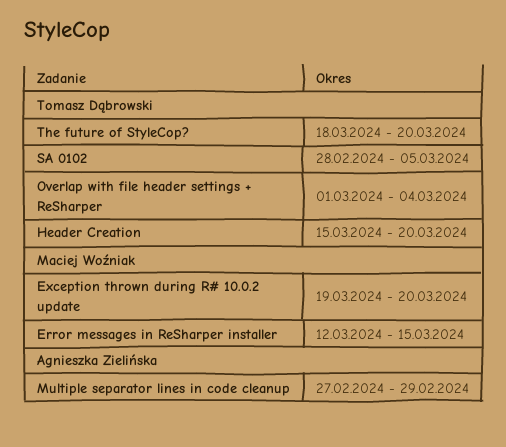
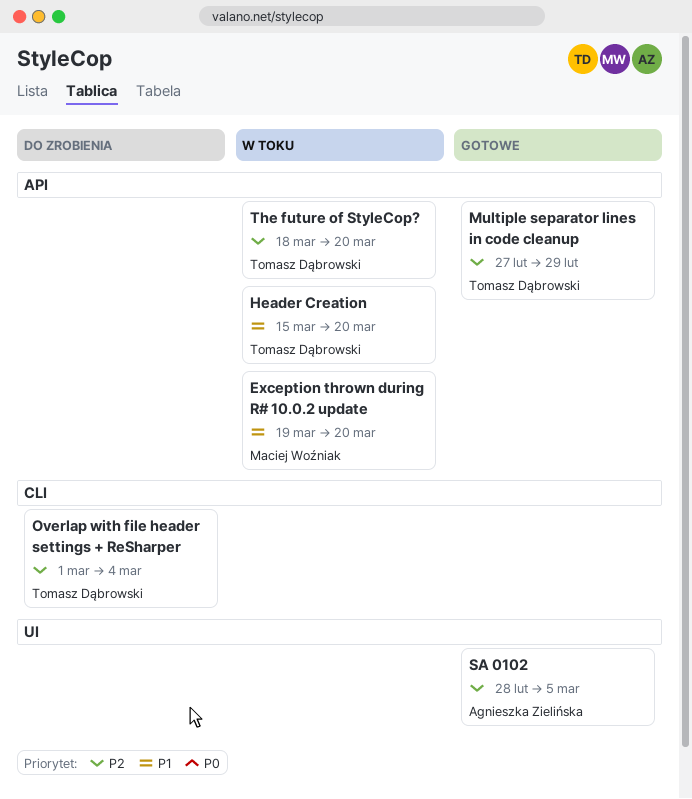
Error messages in ReSharper installer: present -> none
Multiple separator lines in code cleanup, owner: Agnieszka Zielińska -> Tomasz Dąbrowski
SA 0102, owner: Tomasz Dąbrowski -> Agnieszka Zielińska

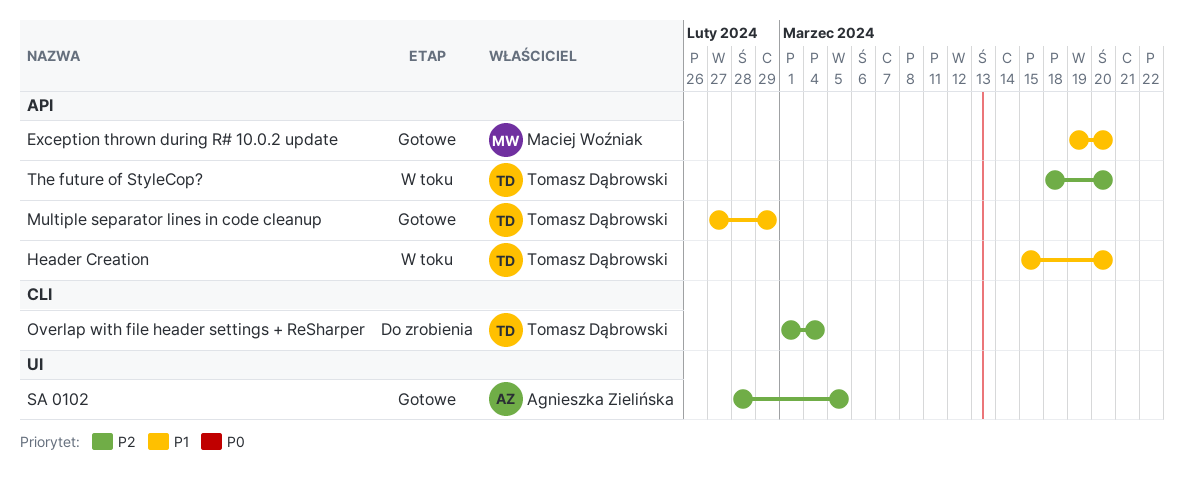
Exception thrown during R# 10.0.2 update, status: W toku -> Gotowe
Multiple separator lines in code cleanup, priority: P2 -> P1

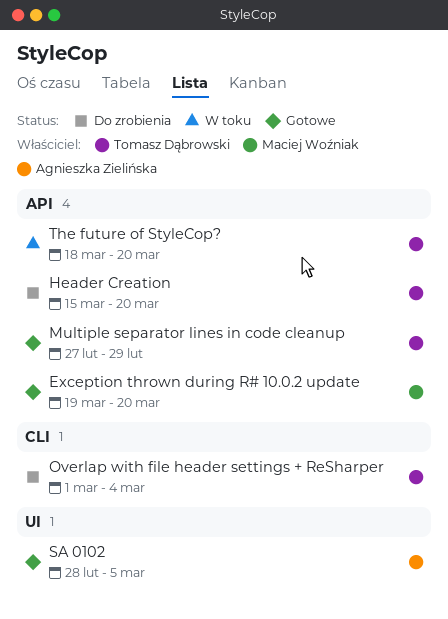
Header Creation, status: W toku -> Do zrobienia

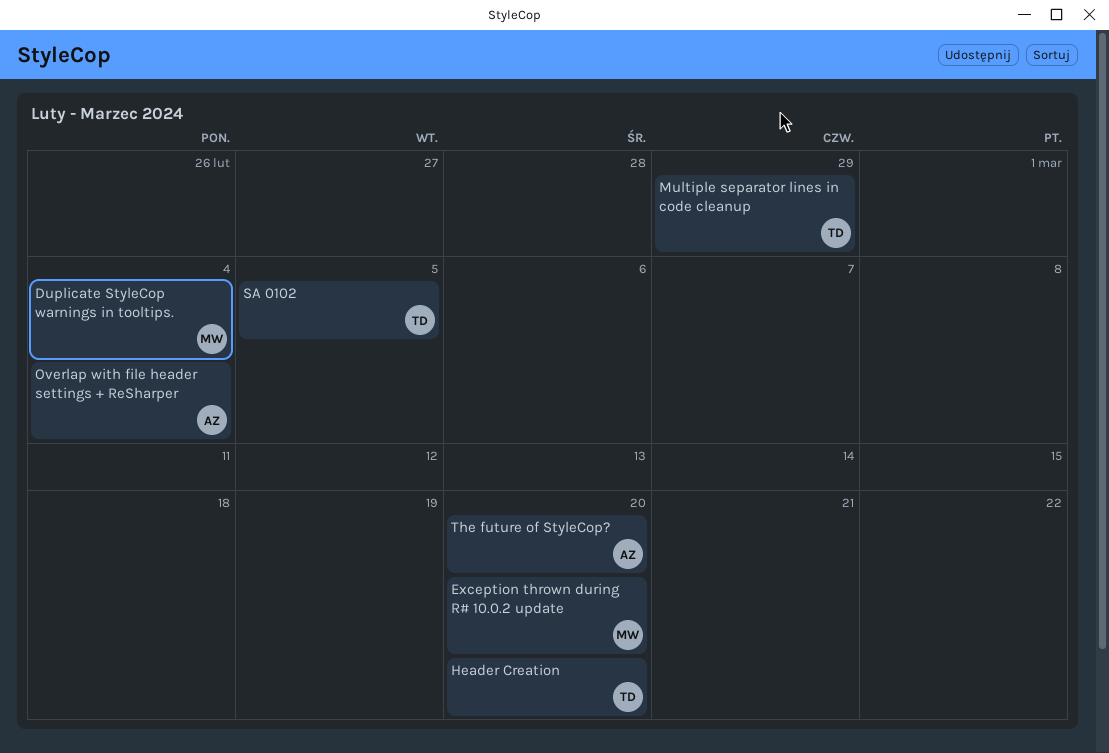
Duplicate StyleCop warnings in tooltips.: none -> present
Overlap with file header settings + ReSharper, owner: Tomasz Dąbrowski -> Agnieszka Zielińska
SA 0102, owner: Agnieszka Zielińska -> Tomasz Dąbrowski
The future of StyleCop?, owner: Tomasz Dąbrowski -> Agnieszka Zielińska

